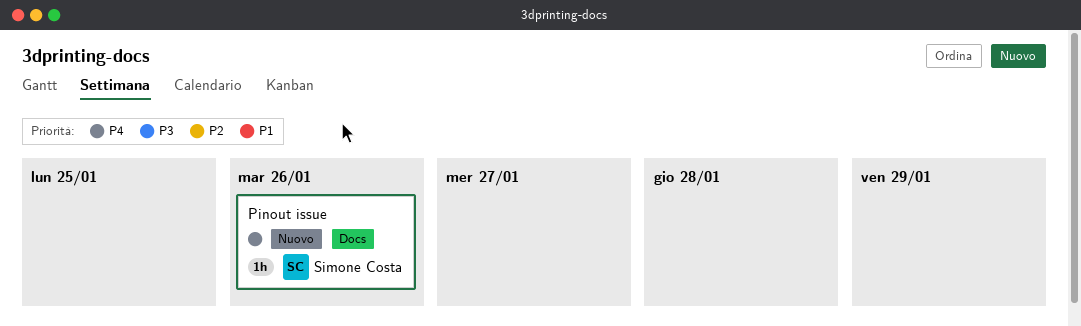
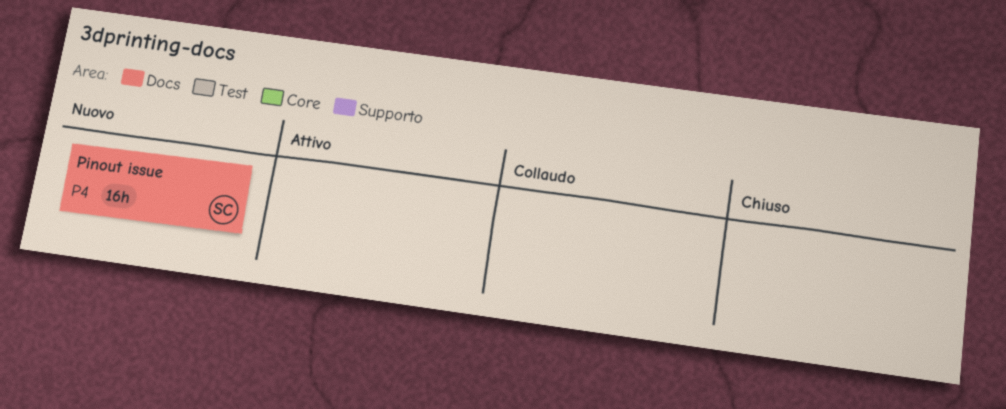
Pinout issue, estimate: 1h -> 16h

